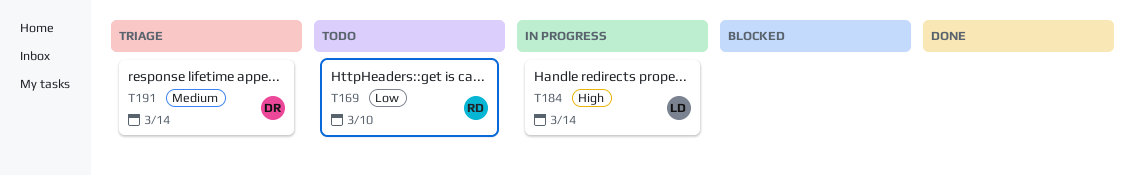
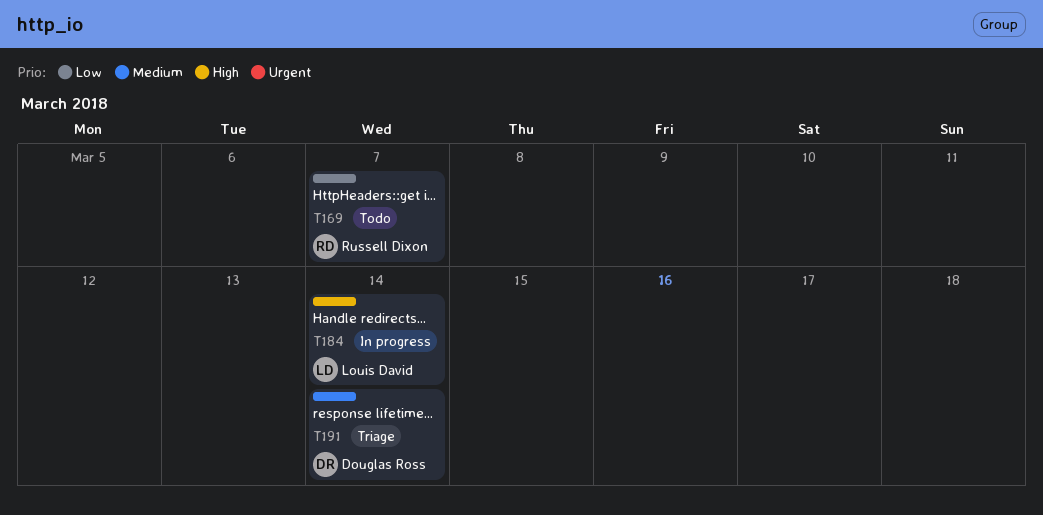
T169, due: Mar 10 -> Mar 7

